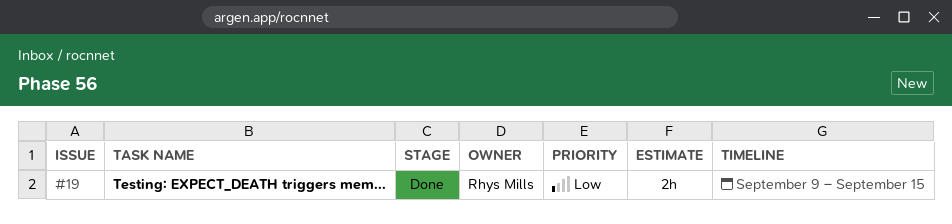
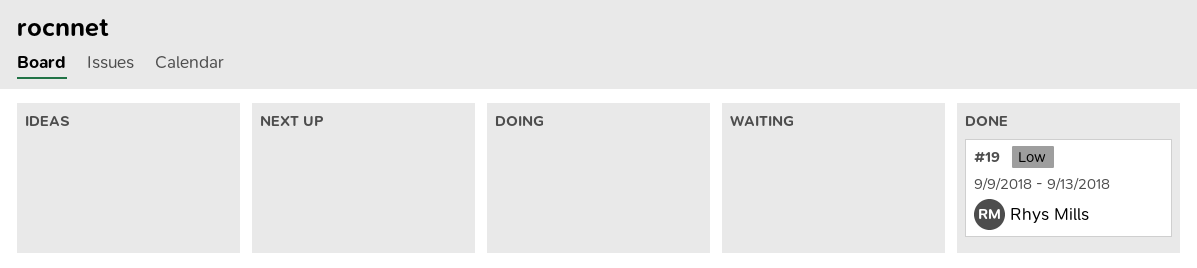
#19, due: Sep 15 -> Sep 13

